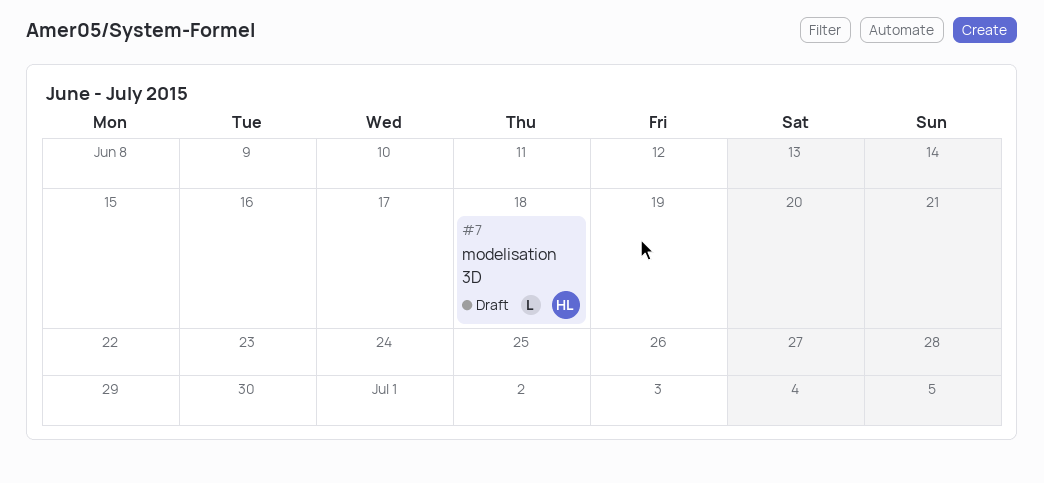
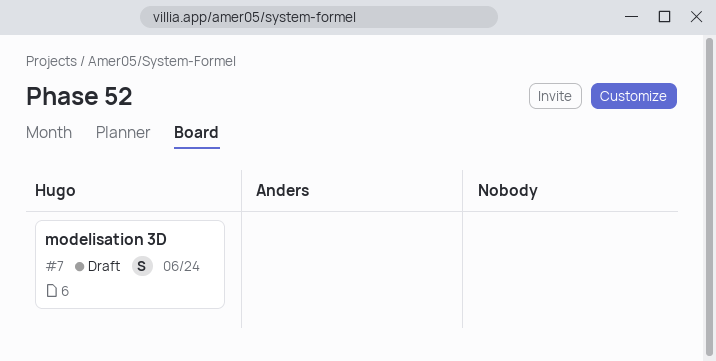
#7, estimate: L -> S
#7, due: Jun 18 -> Jun 24

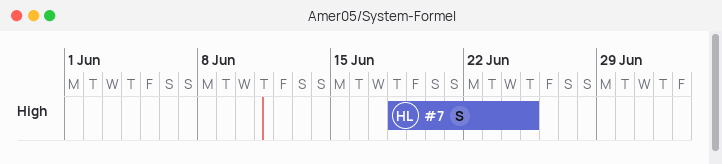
#7, due: Jun 24 -> Jun 25

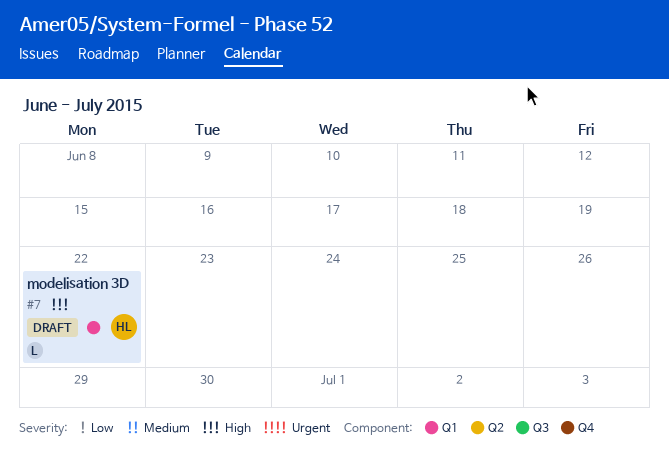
#7, estimate: S -> L
#7, due: Jun 25 -> Jun 22

